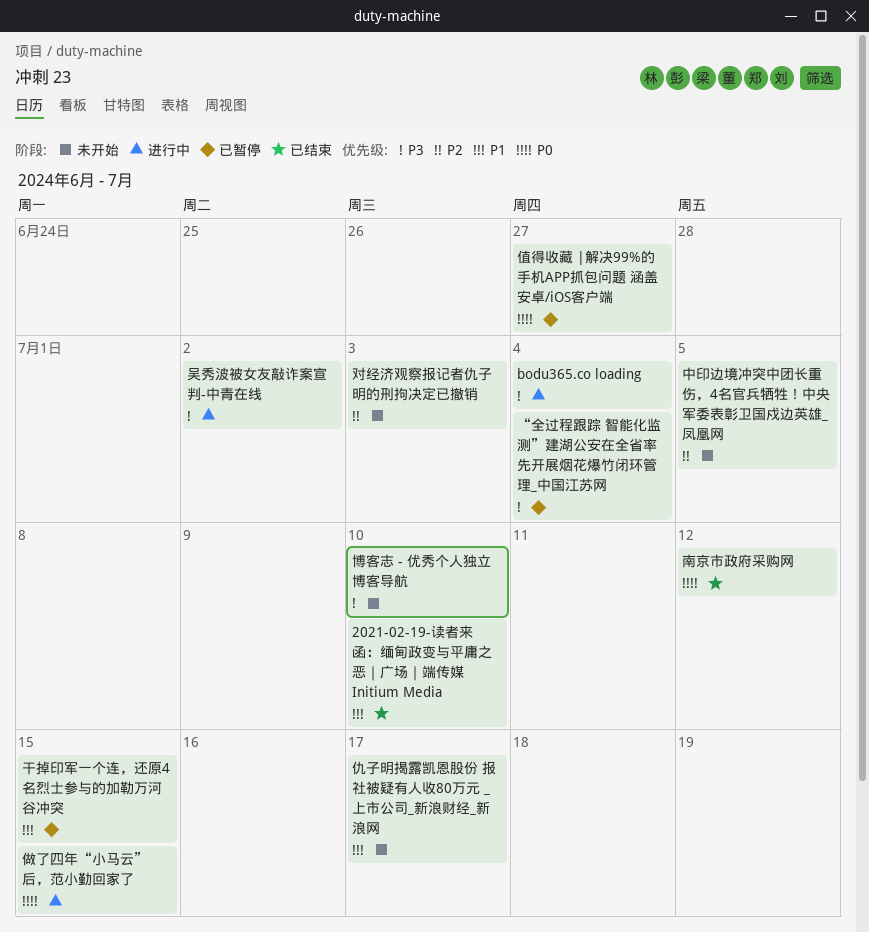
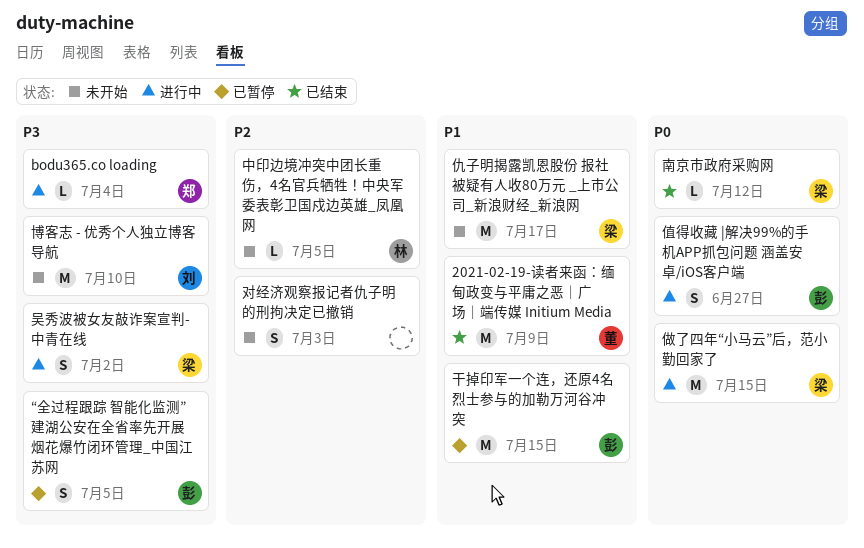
2021-02-19-读者来函：缅甸政变与平庸之恶｜广场｜端传媒 Initium Media, due: Jul 10 -> Jul 9
“全过程跟踪 智能化监测”建湖公安在全省率先开展烟花爆竹闭环管理_中国江苏网, due: Jul 4 -> Jul 5
值得收藏 |解决99%的手机APP抓包问题 涵盖安卓/iOS客户端, status: 已暂停 -> 进行中

